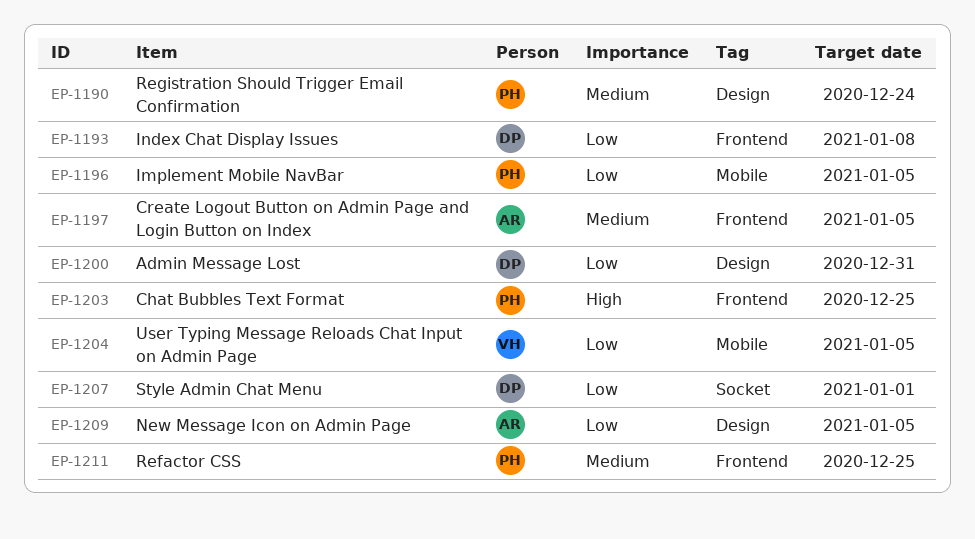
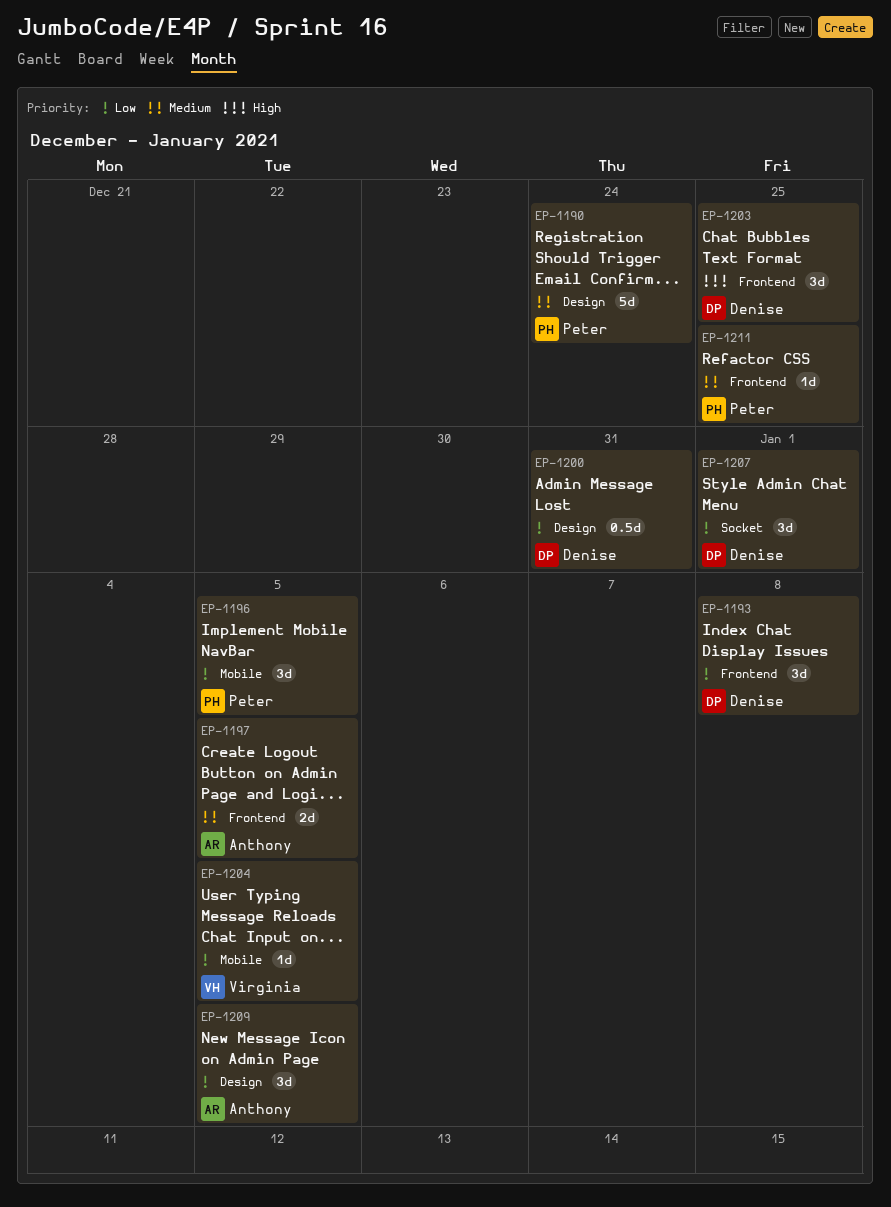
EP-1203, owner: Peter -> Denise

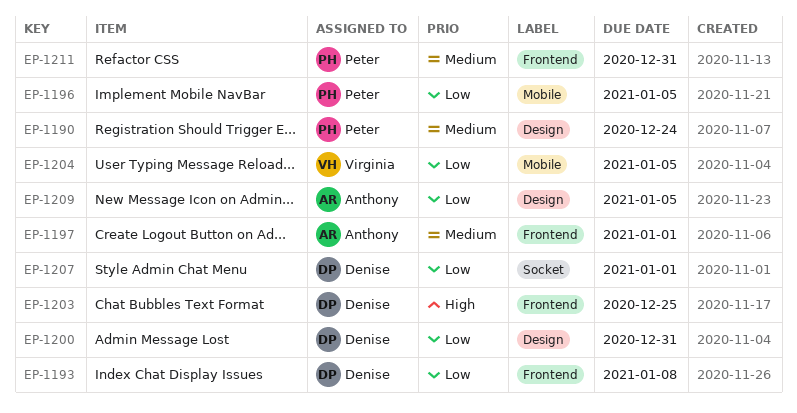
EP-1197, due: Jan 5 -> Jan 1
EP-1211, due: Dec 25 -> Dec 31

